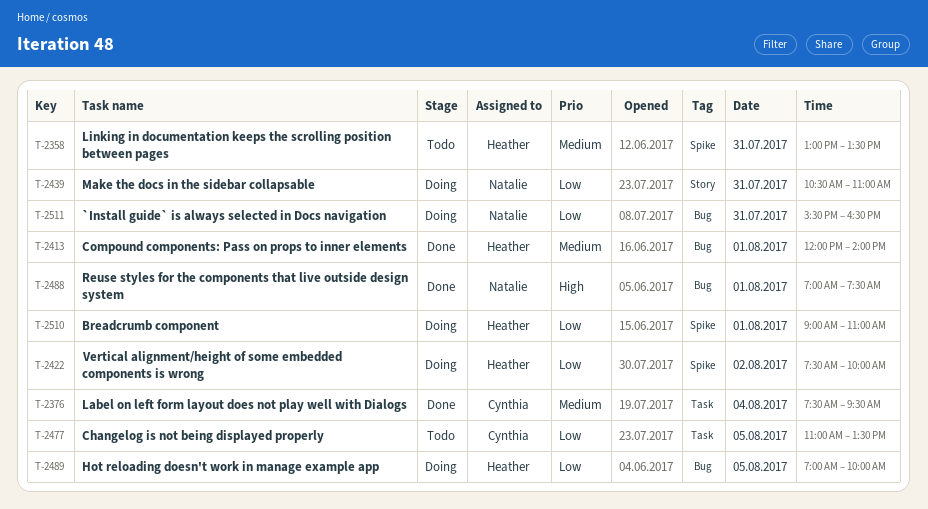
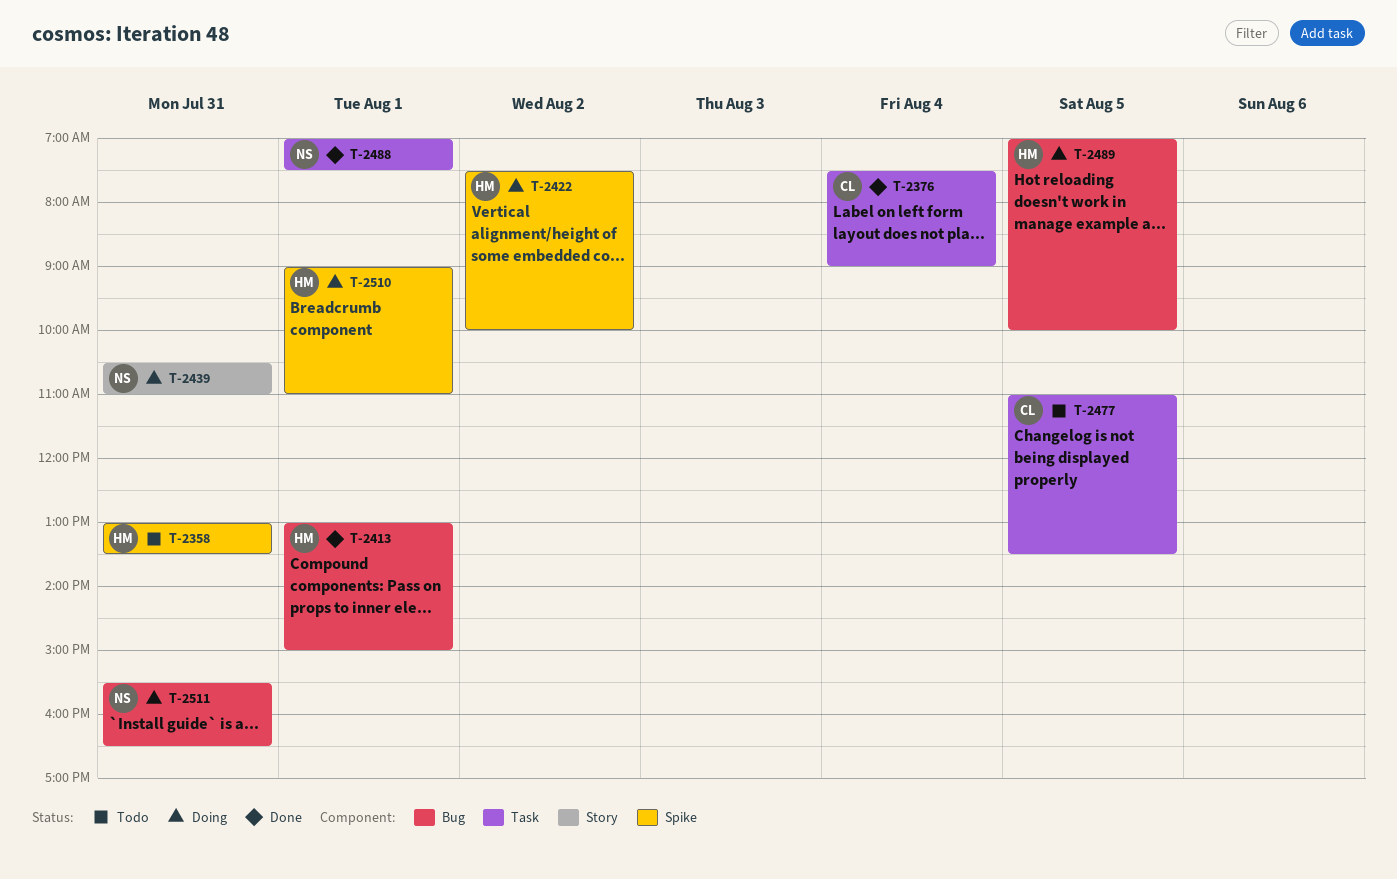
T-2376, ends: 09:30 -> 09:00
T-2413, begins: 12:00 -> 13:00
T-2413, ends: 14:00 -> 15:00
T-2488, label: Bug -> Task

